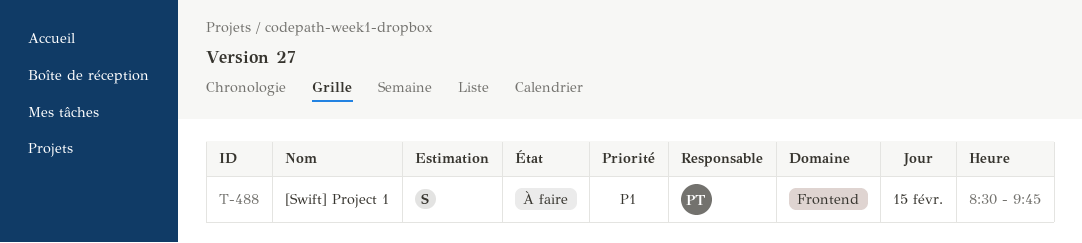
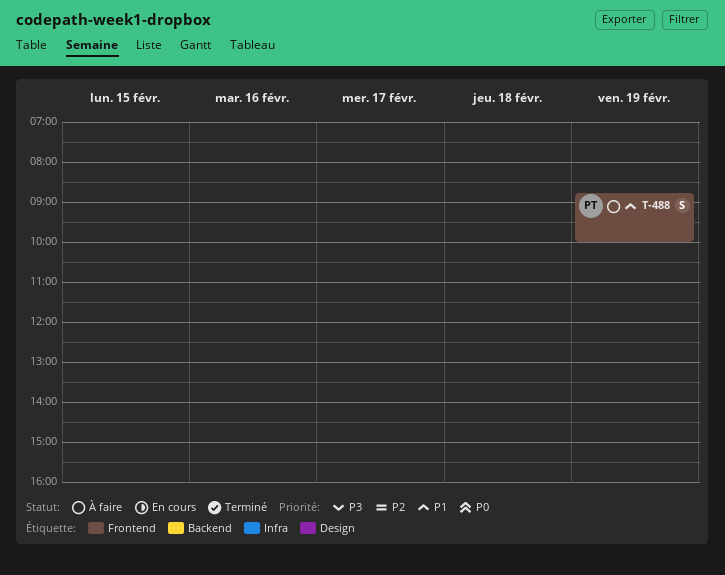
T-488, day: Feb 15 -> Feb 19
T-488, begins: 08:30 -> 08:45
T-488, ends: 09:45 -> 10:00

